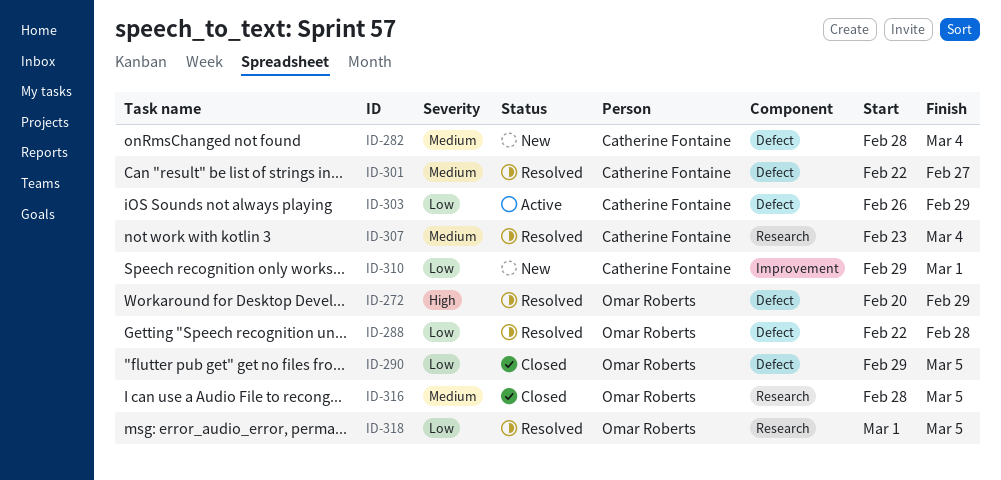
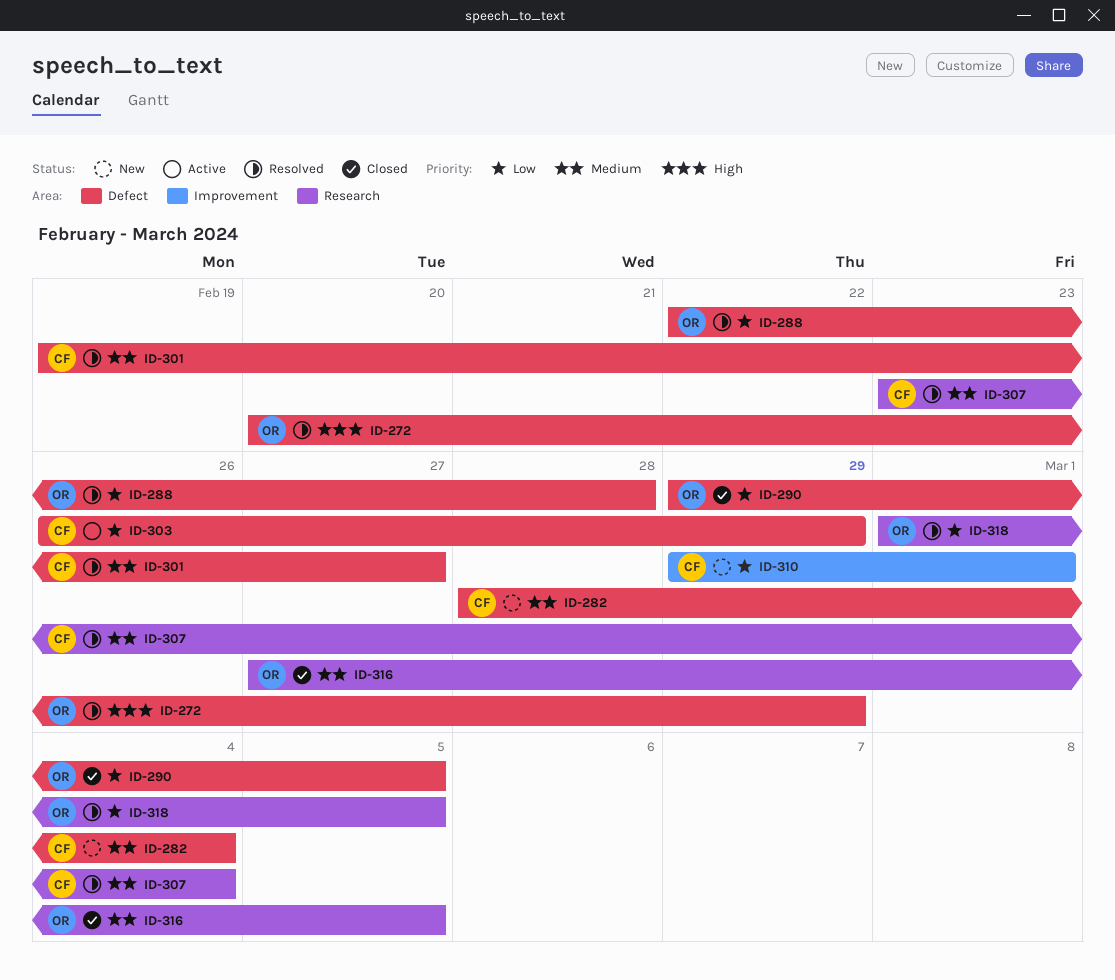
ID-301, start: Feb 22 -> Feb 19
ID-316, start: Feb 28 -> Feb 27

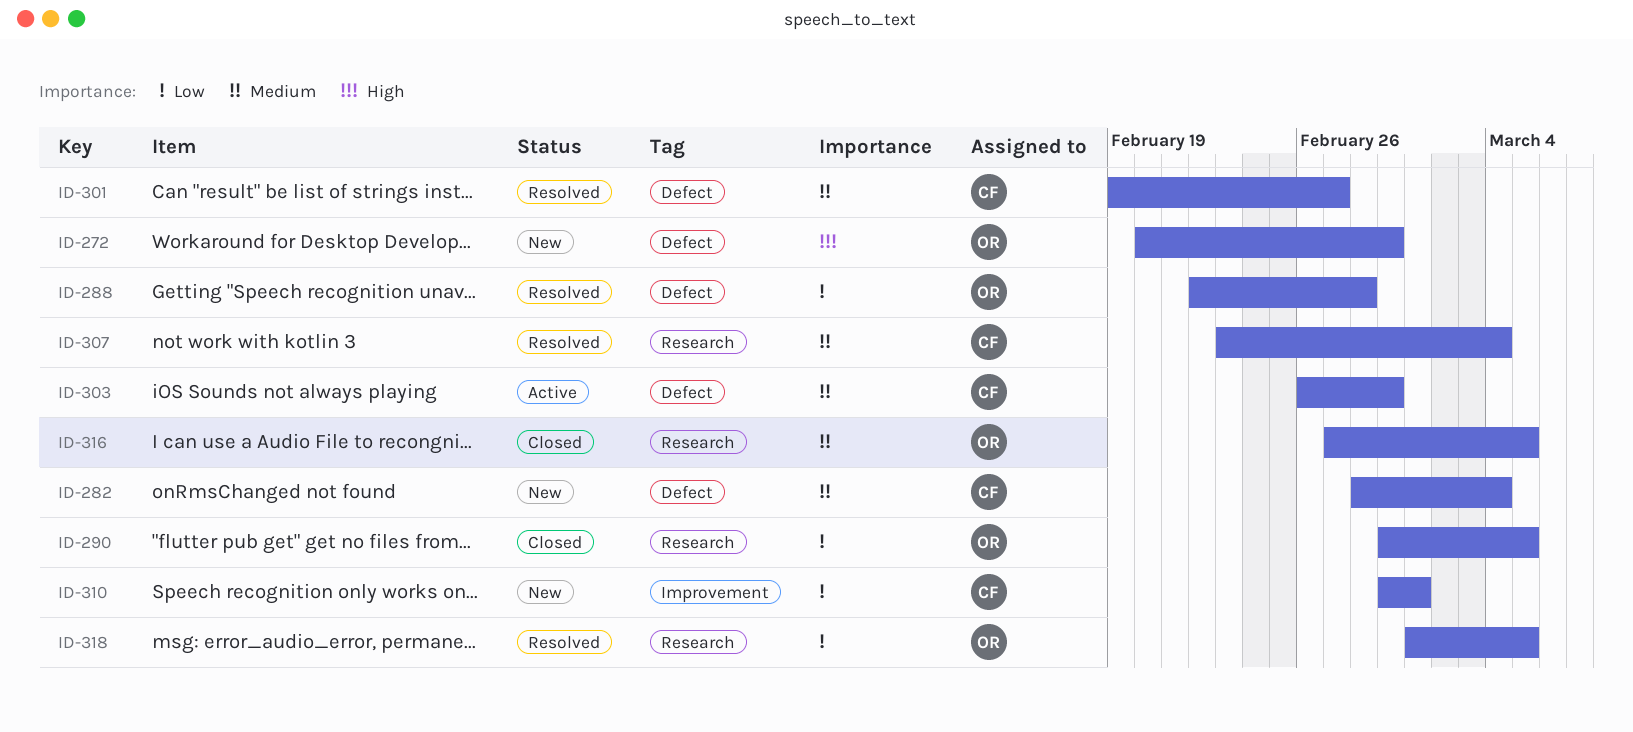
ID-272, status: Resolved -> New
ID-290, label: Defect -> Research
ID-303, priority: Low -> Medium

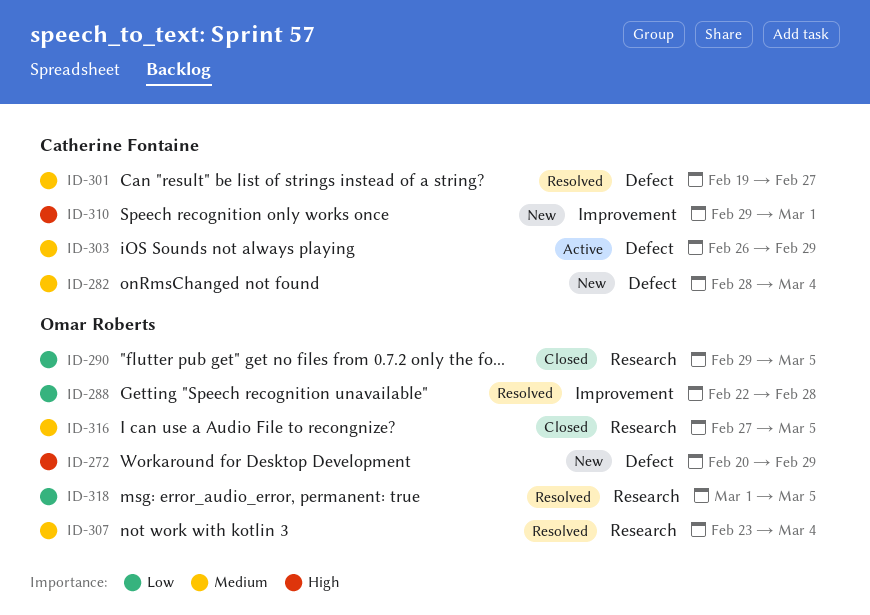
ID-288, label: Defect -> Improvement
ID-307, owner: Catherine Fontaine -> Omar Roberts
ID-310, priority: Low -> High

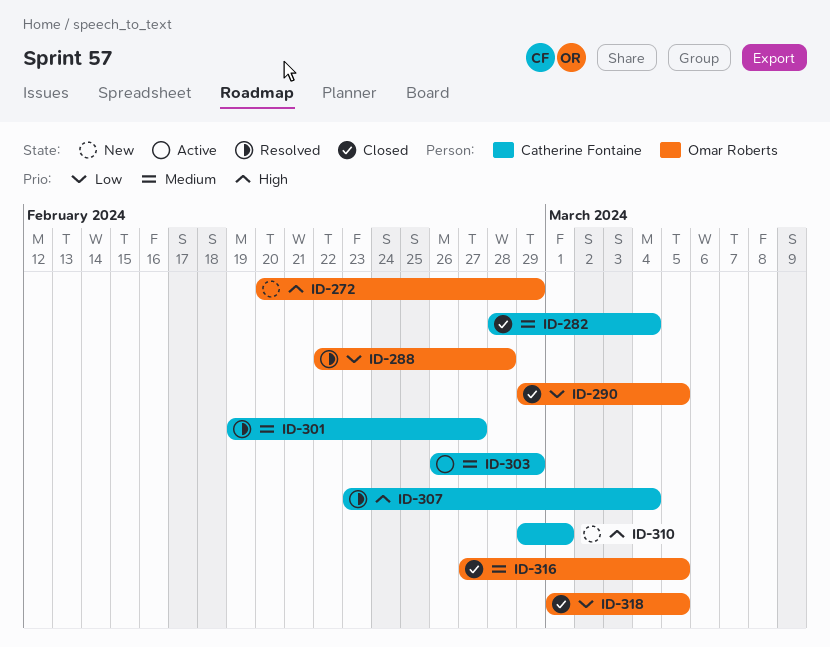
ID-282, status: New -> Closed
ID-307, owner: Omar Roberts -> Catherine Fontaine
ID-307, priority: Medium -> High
ID-318, status: Resolved -> Closed

